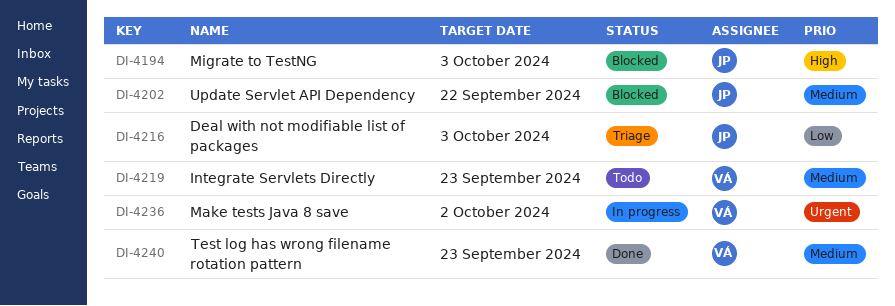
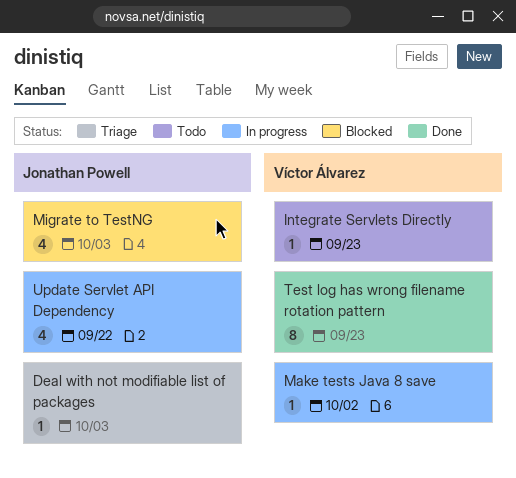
Update Servlet API Dependency, status: Blocked -> In progress

